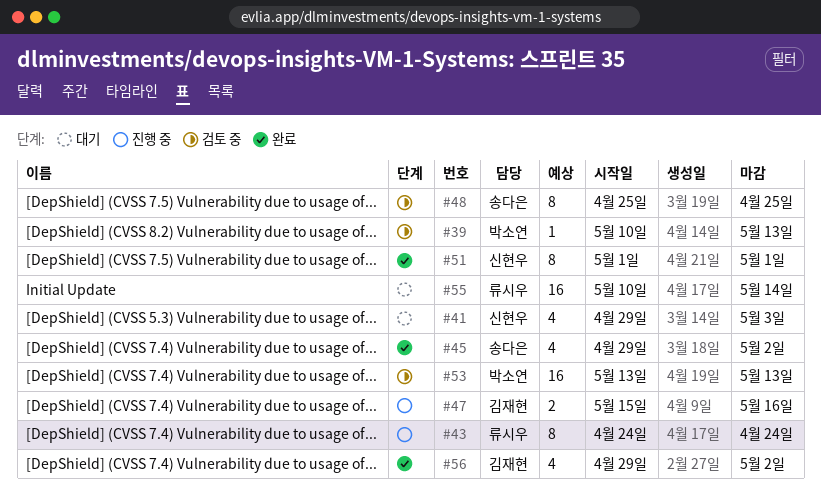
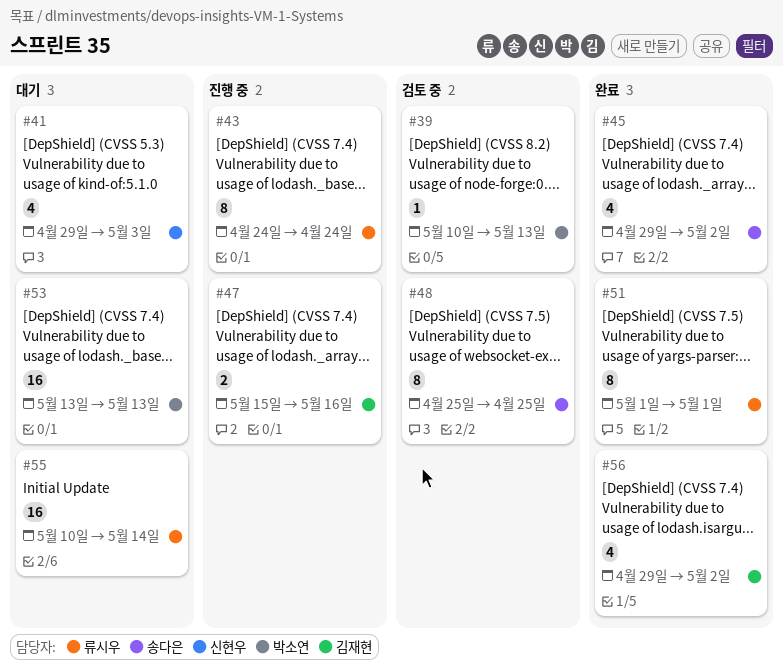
#51, owner: 신현우 -> 류시우
#53, status: 검토 중 -> 대기

